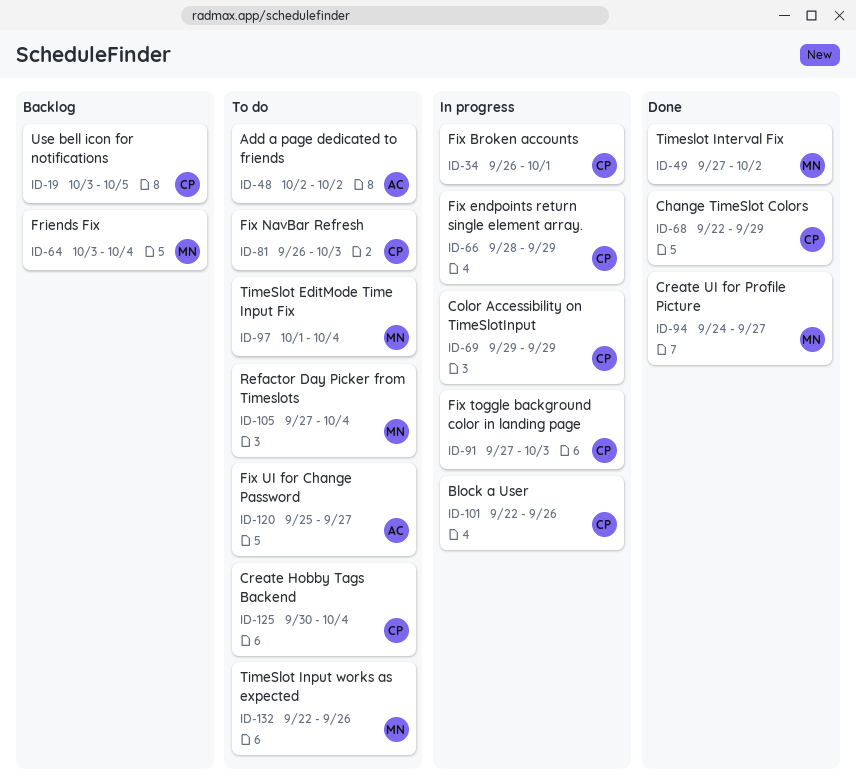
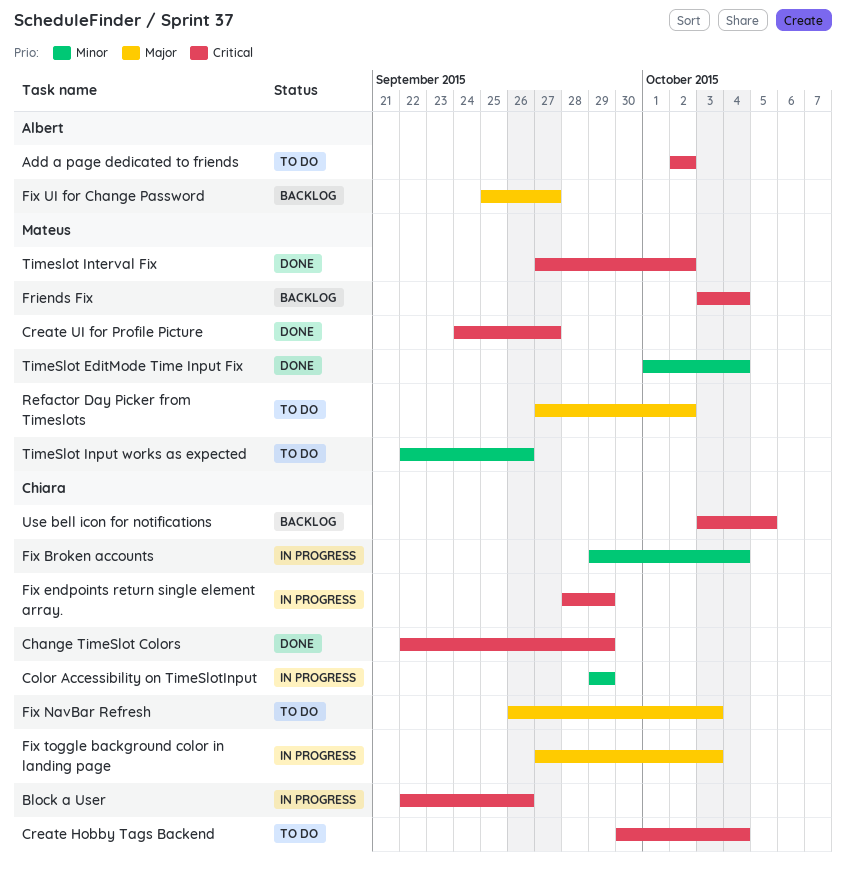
Fix Broken accounts, start: Sep 26 -> Sep 29
Fix Broken accounts, due: Oct 1 -> Oct 4
Fix UI for Change Password, status: To do -> Backlog
Refactor Day Picker from Timeslots, due: Oct 4 -> Oct 2
TimeSlot EditMode Time Input Fix, status: To do -> Done

